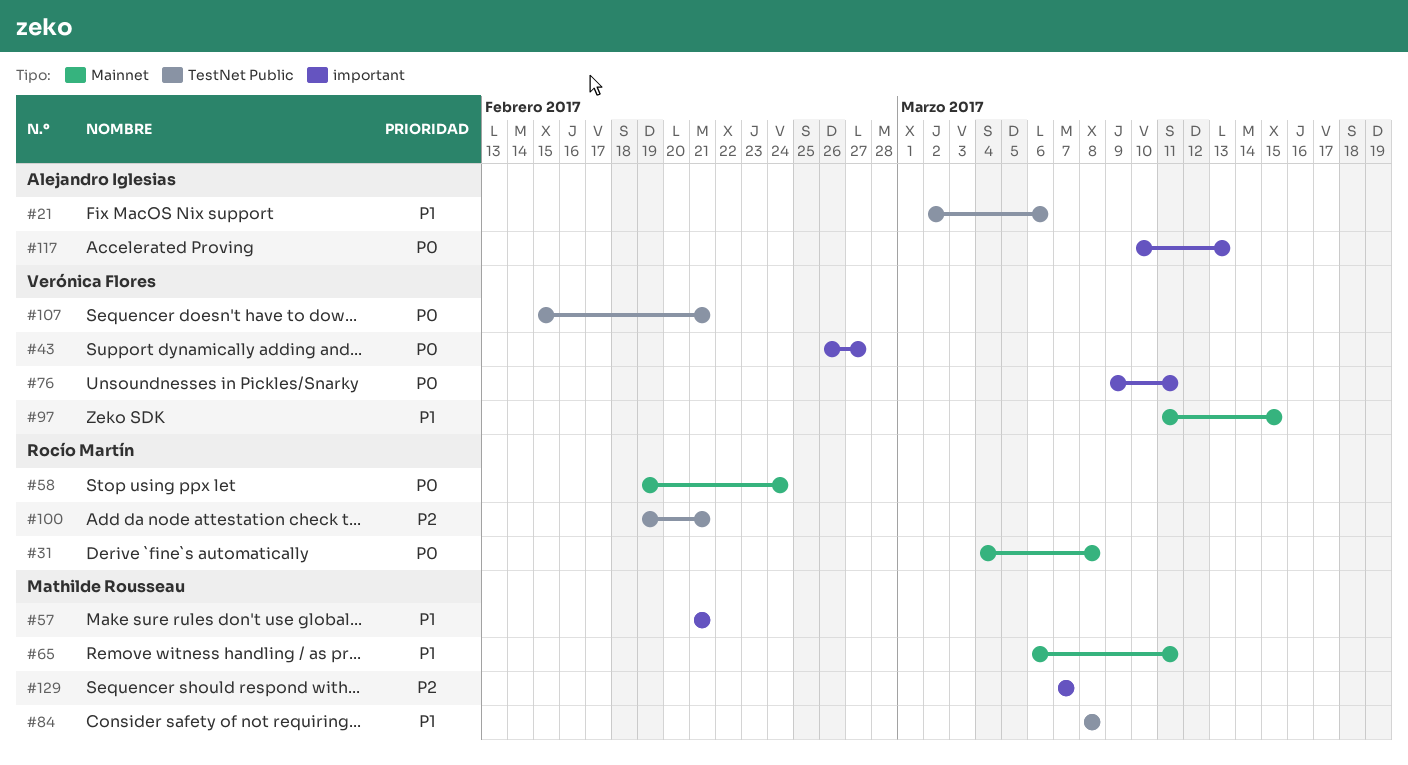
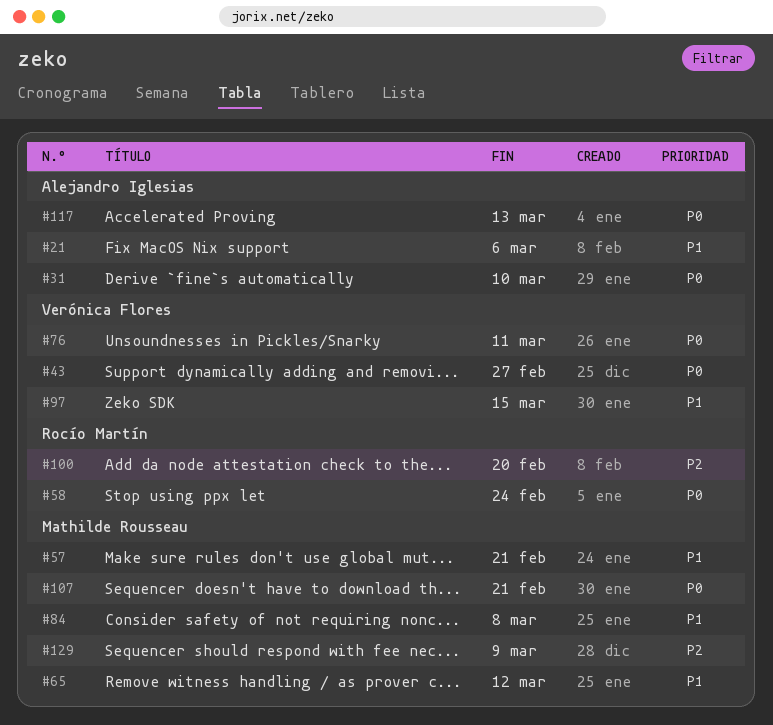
#31, owner: Rocío Martín -> Alejandro Iglesias
#31, due: Mar 8 -> Mar 10
#65, due: Mar 11 -> Mar 12
#100, due: Feb 21 -> Feb 20
#107, owner: Verónica Flores -> Mathilde Rousseau
#129, due: Mar 7 -> Mar 9

